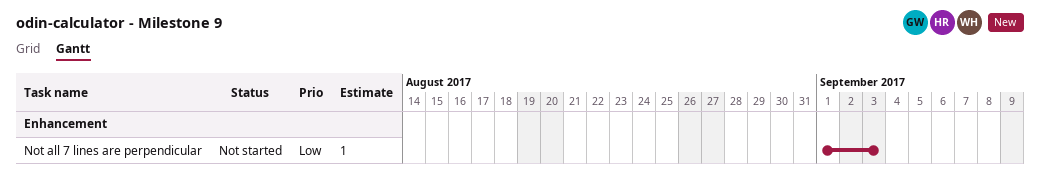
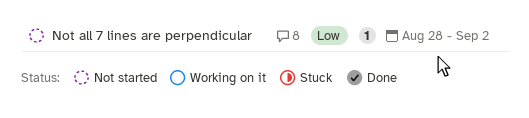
Not all 7 lines are perpendicular, start: Sep 1 -> Aug 28
Not all 7 lines are perpendicular, due: Sep 3 -> Sep 2

